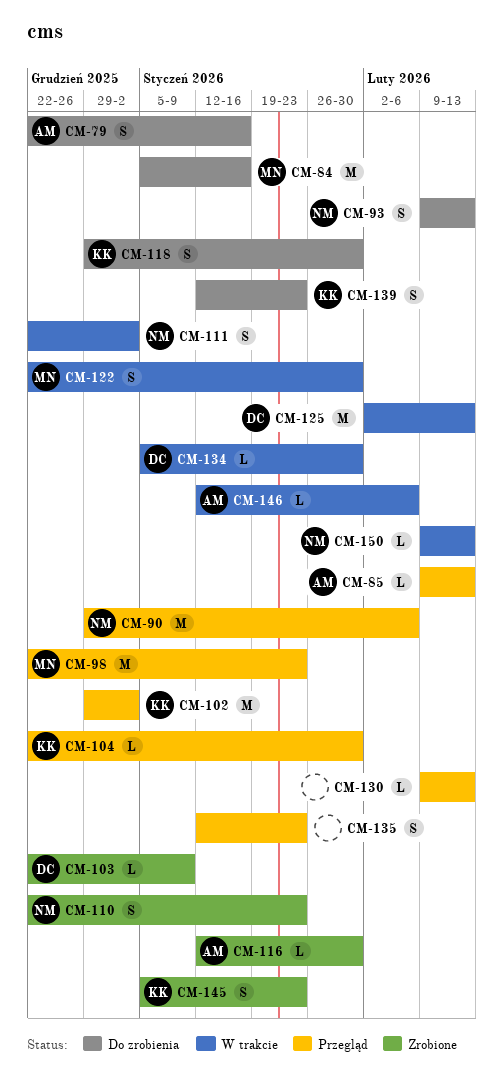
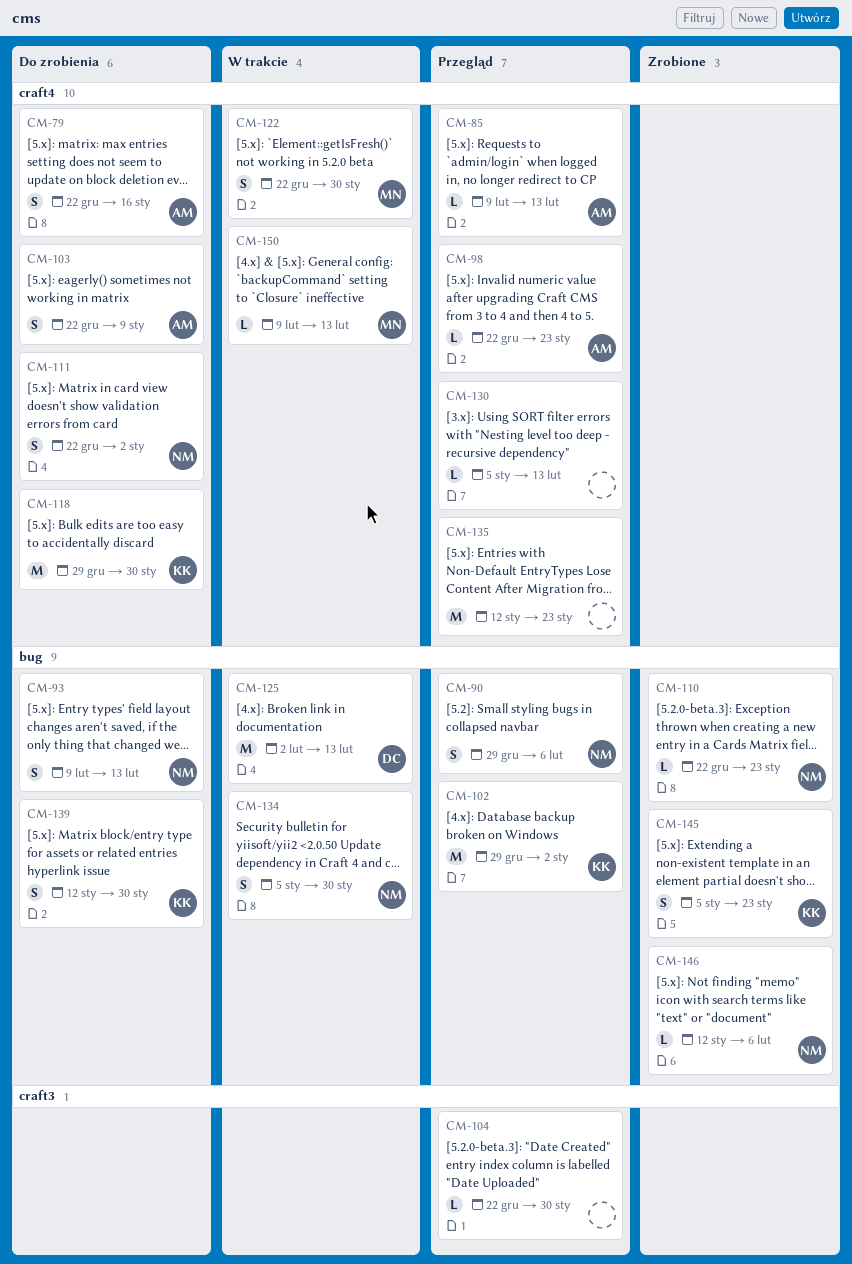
CM-84: present -> none
CM-90, estimate: M -> S
CM-98, owner: MN -> AM
CM-98, estimate: M -> L
CM-103, status: Zrobione -> Do zrobienia
CM-103, owner: DC -> AM
CM-103, estimate: L -> S
CM-104, owner: KK -> none
CM-110, estimate: S -> L
CM-111, status: W trakcie -> Do zrobienia
CM-116: present -> none
CM-118, estimate: S -> M
CM-130, start: Feb 9 -> Jan 5
CM-134, owner: DC -> NM
CM-134, estimate: L -> S
CM-135, estimate: S -> M
CM-139, due: Jan 23 -> Jan 30
CM-146, status: W trakcie -> Zrobione
CM-146, owner: AM -> NM
CM-150, owner: NM -> MN

